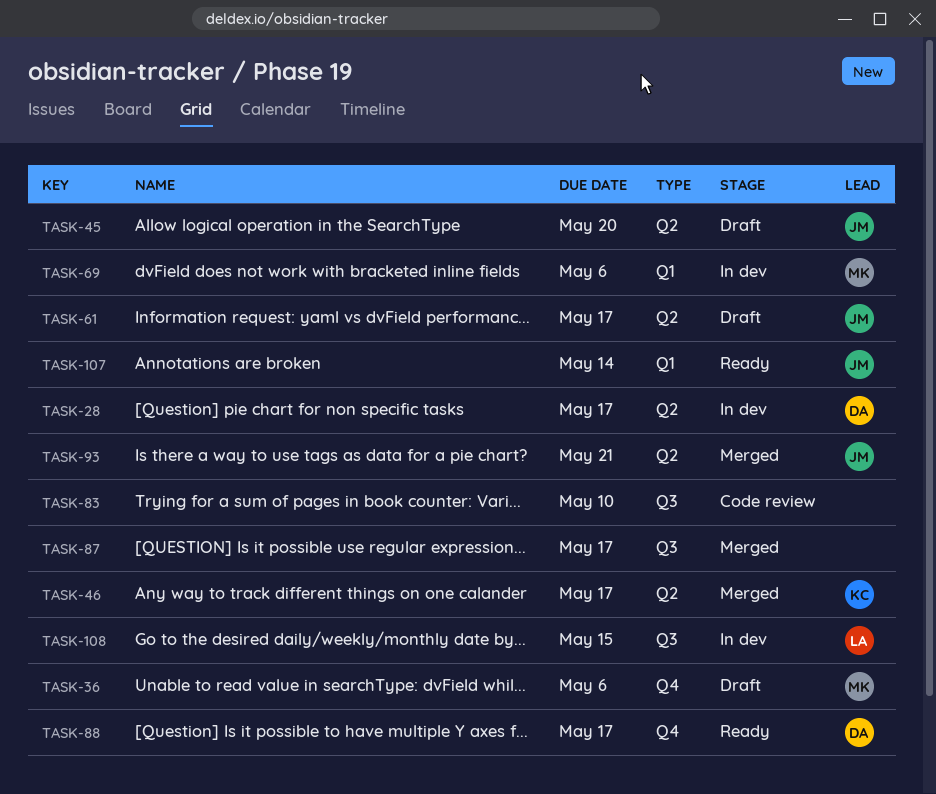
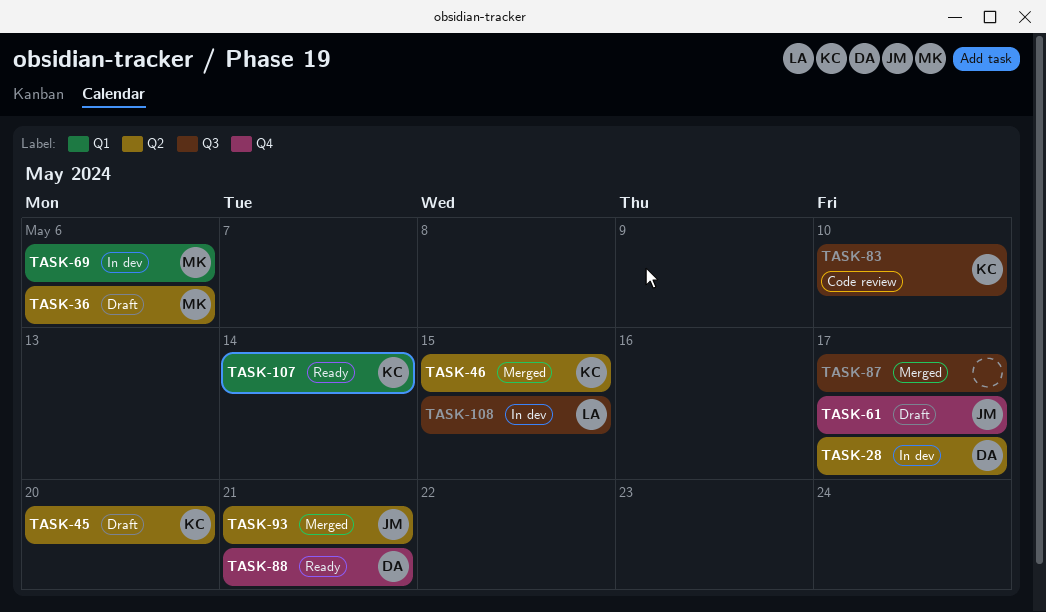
TASK-36, label: Q4 -> Q2
TASK-45, owner: JM -> KC
TASK-46, due: May 17 -> May 15
TASK-61, label: Q2 -> Q4
TASK-83, owner: none -> KC
TASK-88, due: May 17 -> May 21
TASK-107, owner: JM -> KC

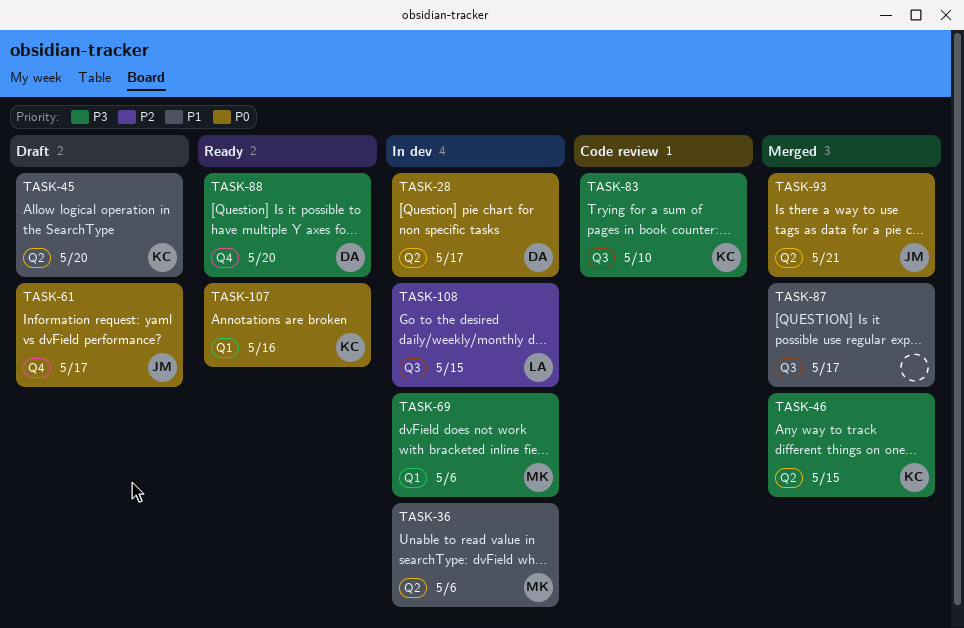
TASK-36, status: Draft -> In dev
TASK-88, due: May 21 -> May 20
TASK-107, due: May 14 -> May 16

